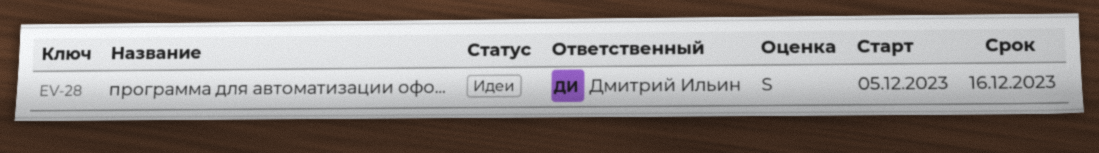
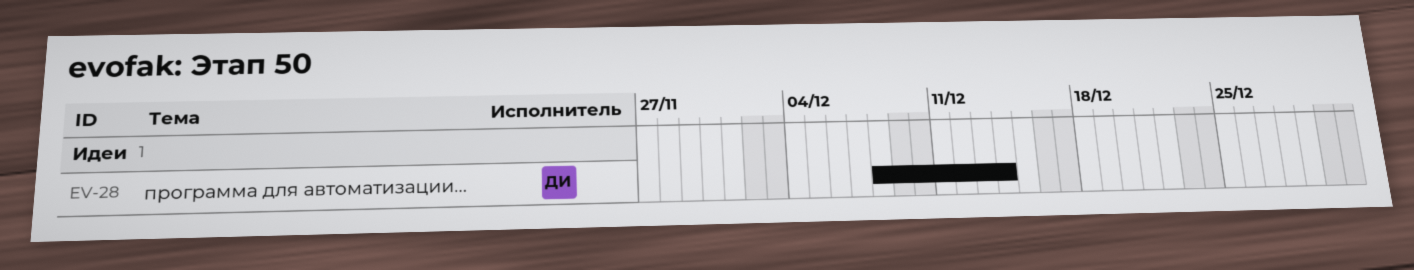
EV-28, start: Dec 5 -> Dec 8
EV-28, due: Dec 16 -> Dec 14

